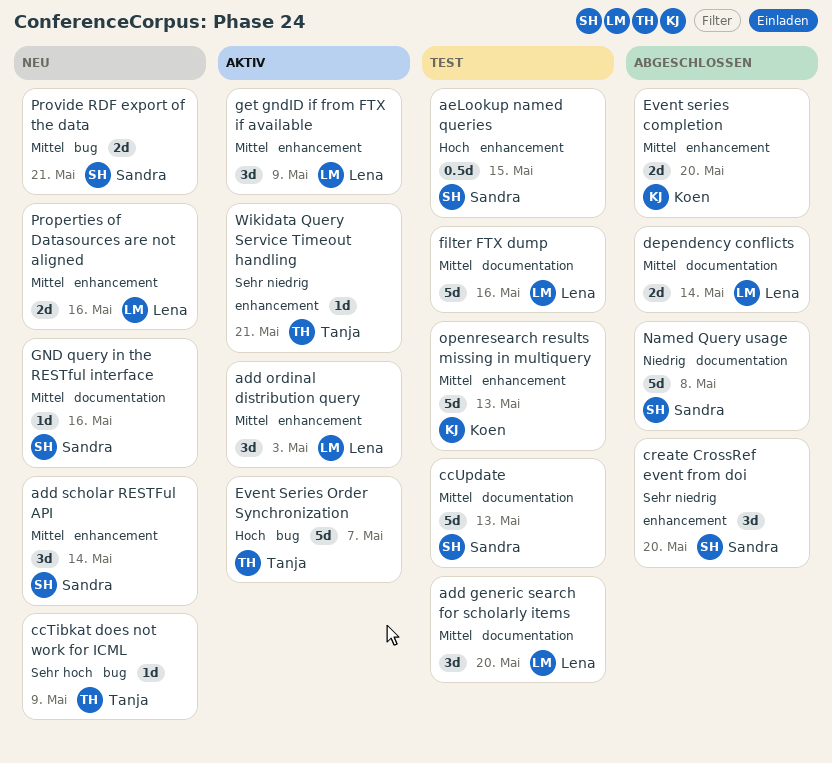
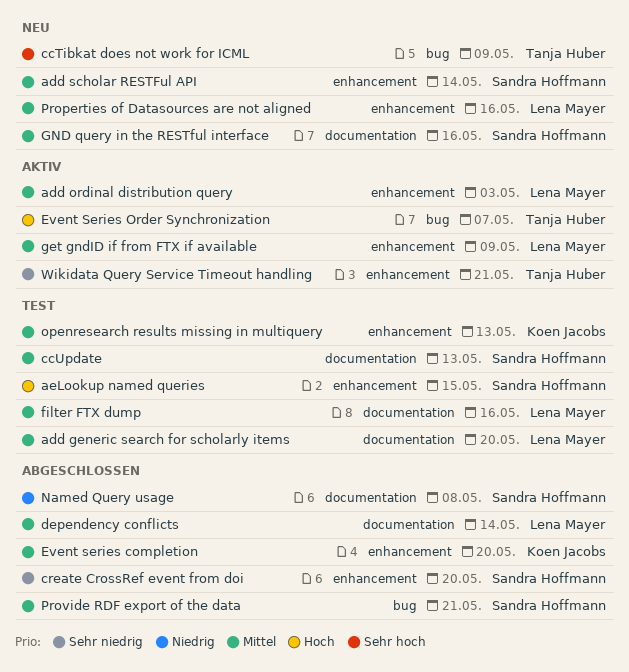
Provide RDF export of the data, status: Neu -> Abgeschlossen

